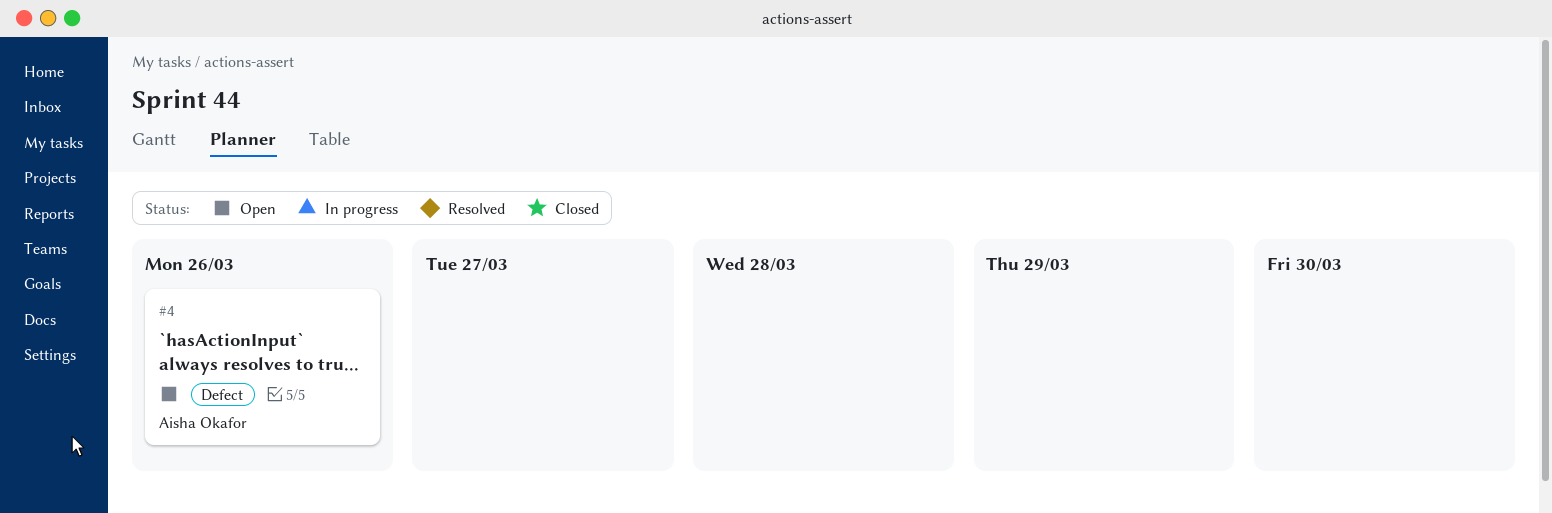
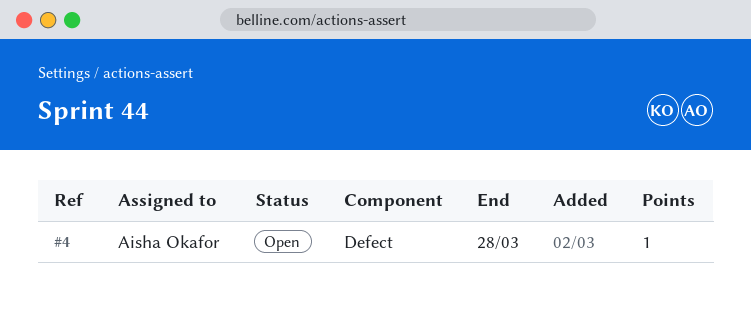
#4, due: Mar 26 -> Mar 28

